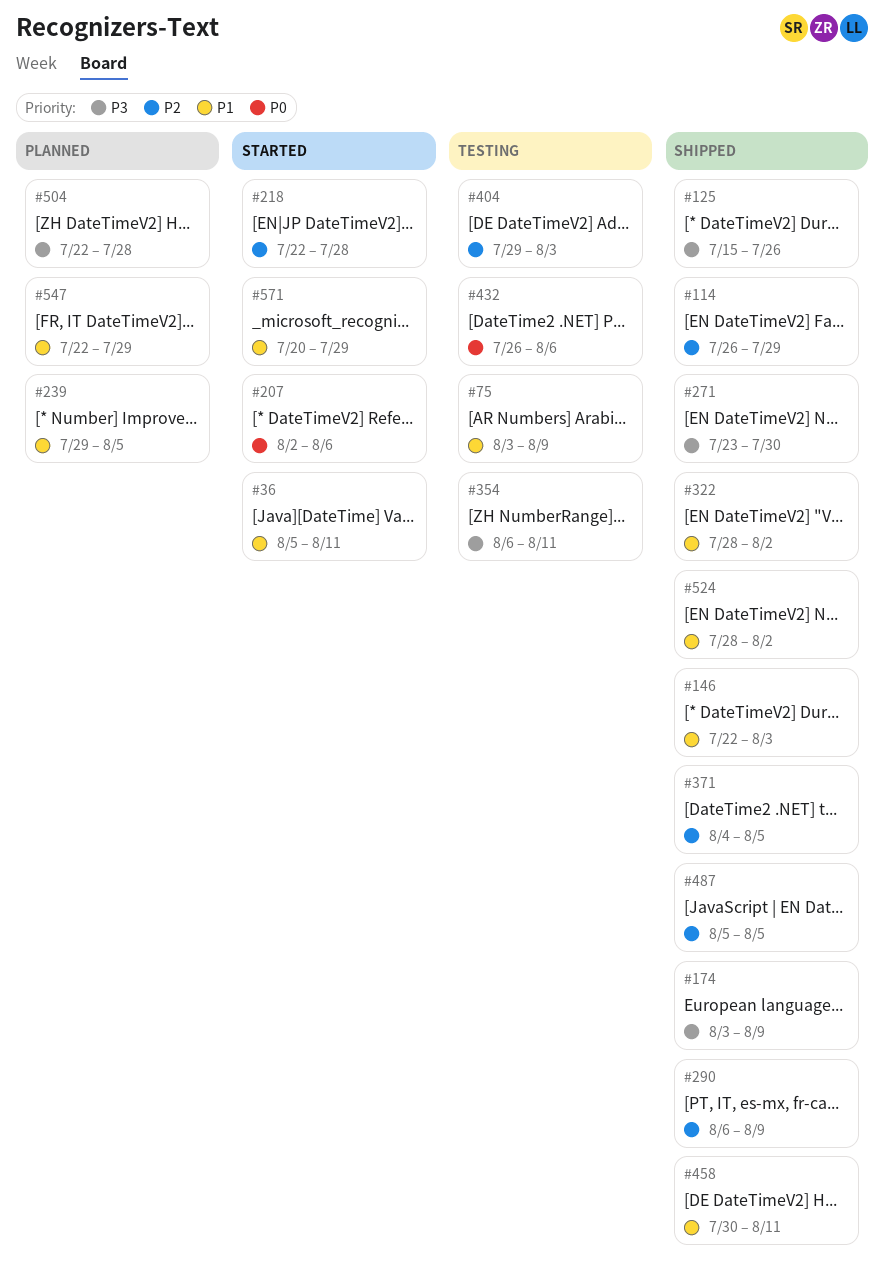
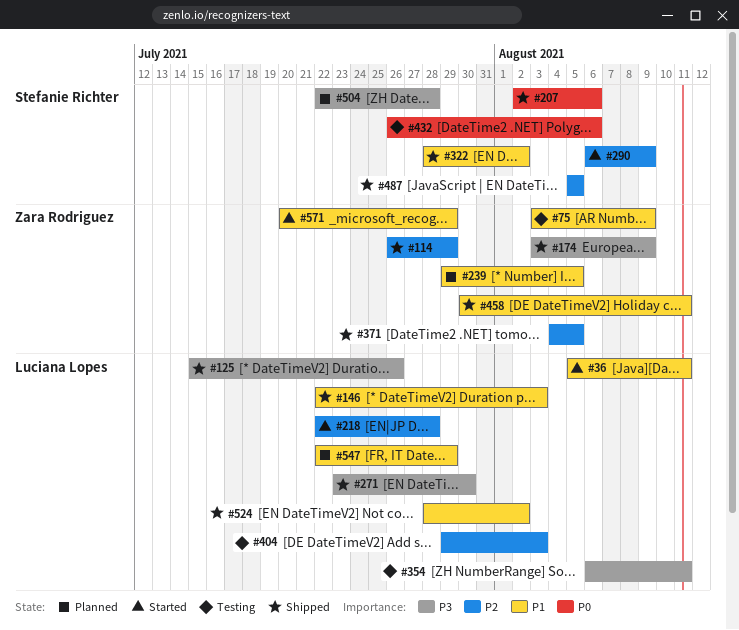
#207, status: Started -> Shipped
#290, status: Shipped -> Started

